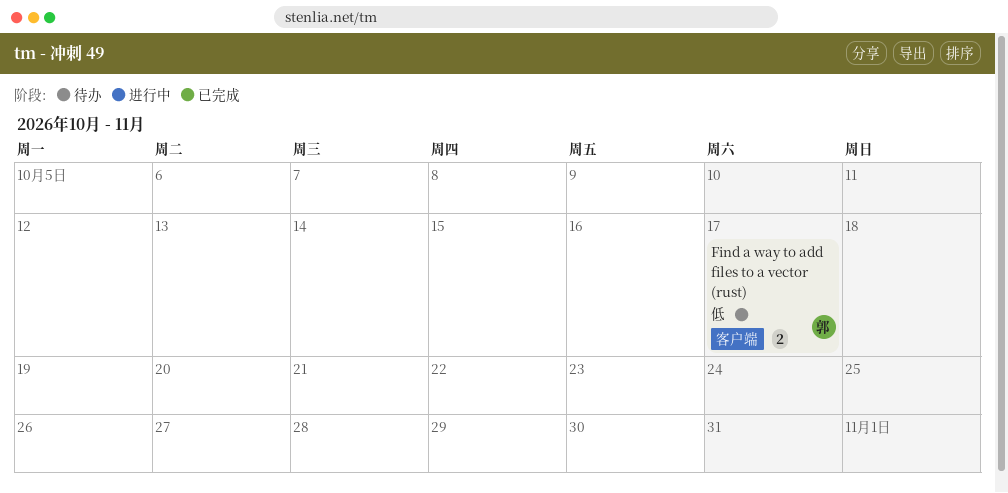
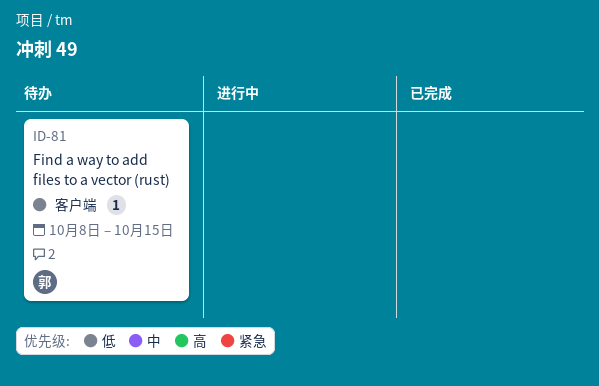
Find a way to add files to a vector (rust), estimate: 2 -> 1
Find a way to add files to a vector (rust), due: Oct 17 -> Oct 15

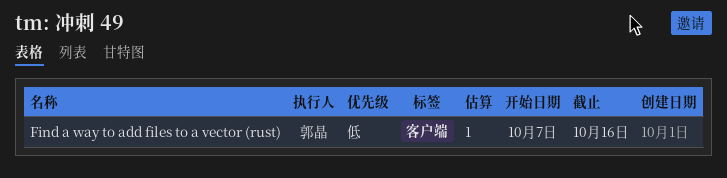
Find a way to add files to a vector (rust), start: Oct 8 -> Oct 7
Find a way to add files to a vector (rust), due: Oct 15 -> Oct 16

